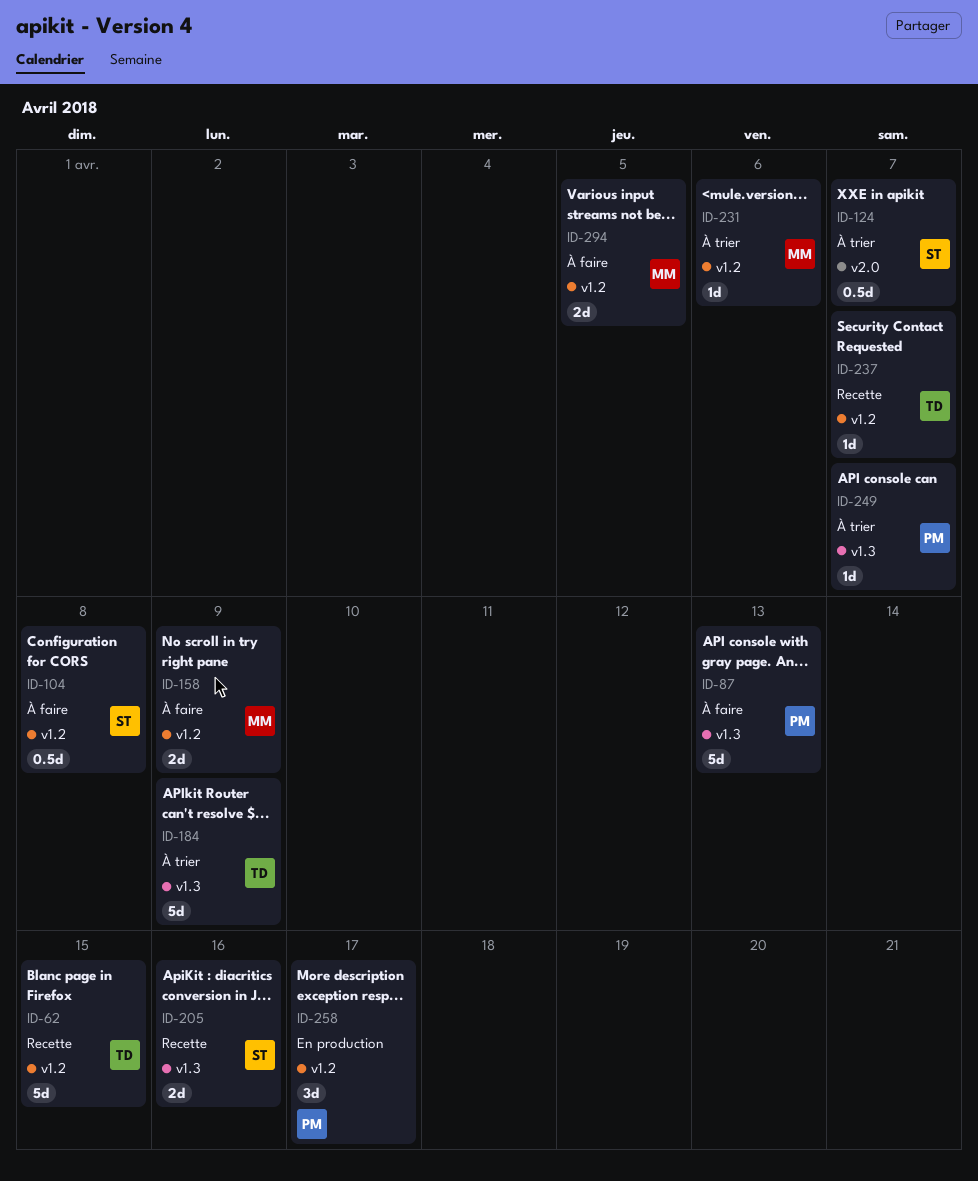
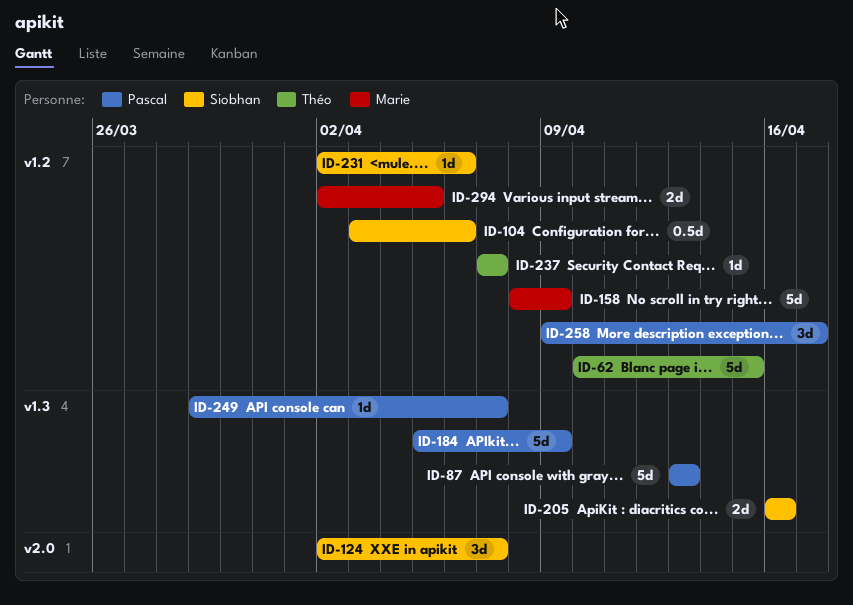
ID-104, due: Apr 8 -> Apr 6
ID-124, estimate: 0.5d -> 3d
ID-158, estimate: 2d -> 5d
ID-184, owner: Théo -> Pascal
ID-231, owner: Marie -> Siobhan

